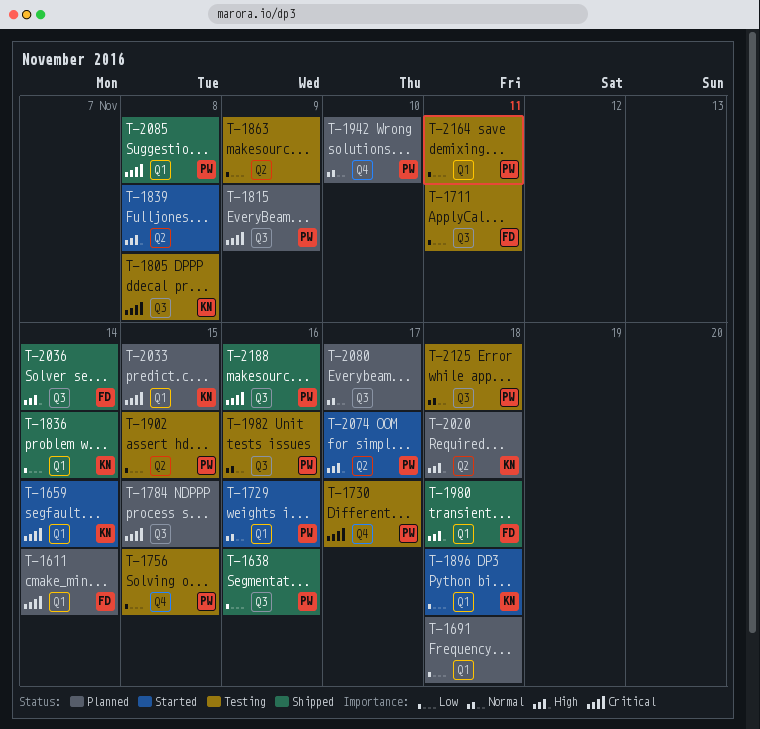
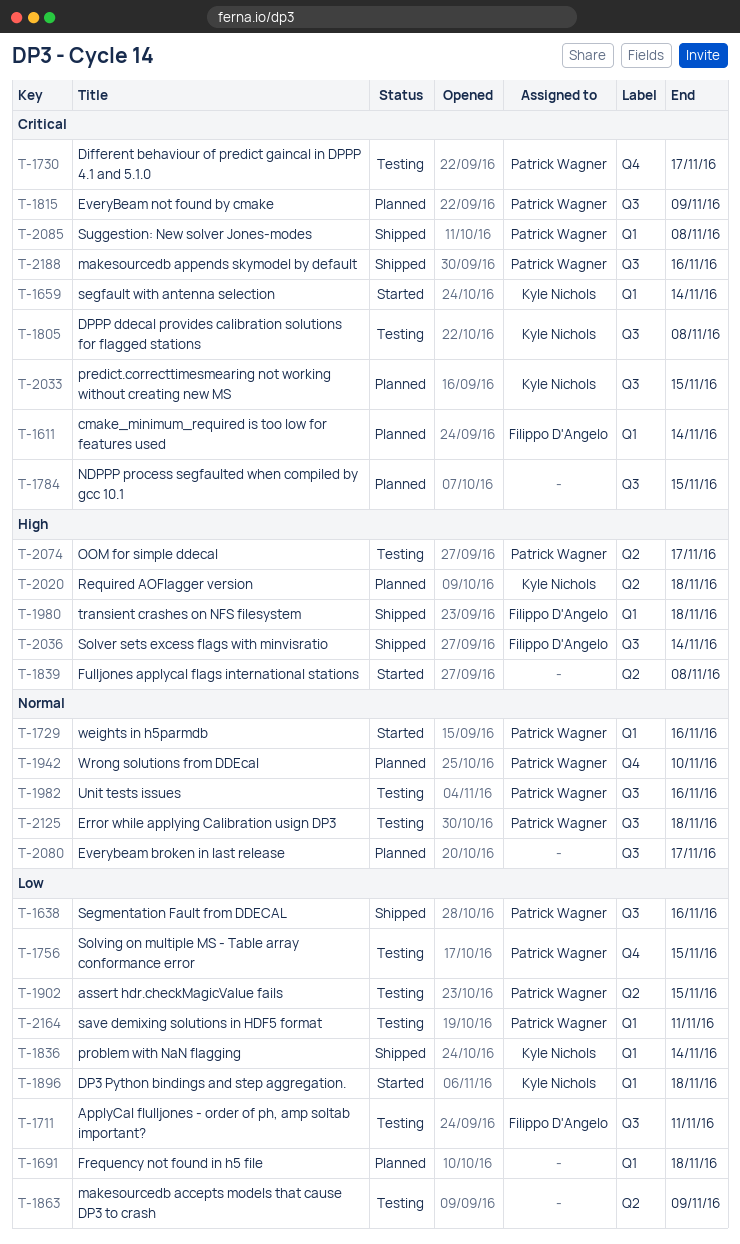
T-2033, label: Q1 -> Q3
T-2074, status: Started -> Testing

